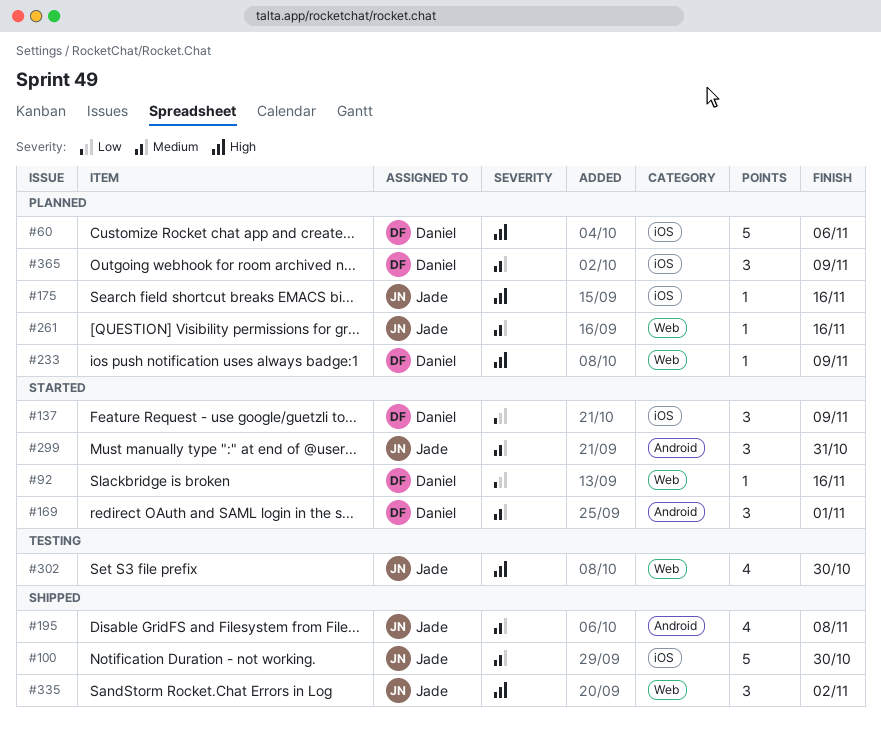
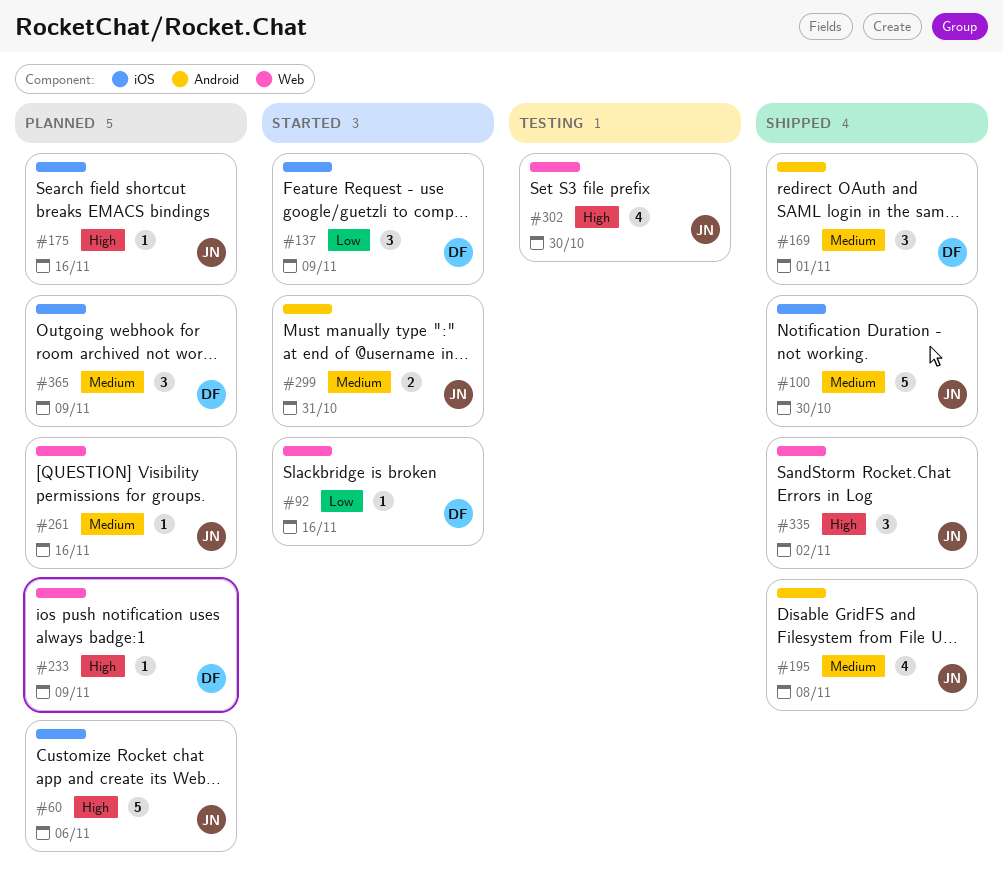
#60, owner: Daniel -> Jade
#169, status: Started -> Shipped
#299, estimate: 3 -> 2

